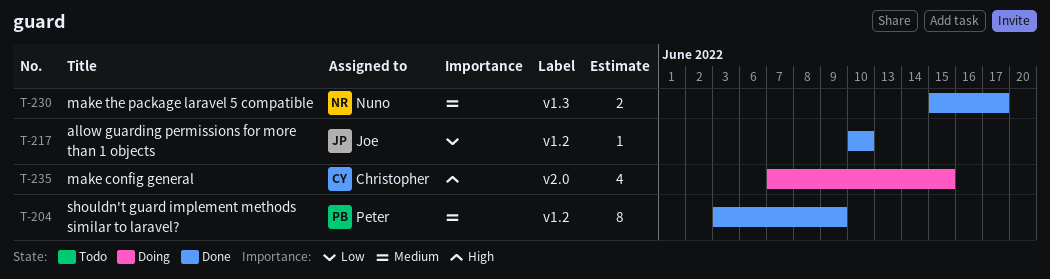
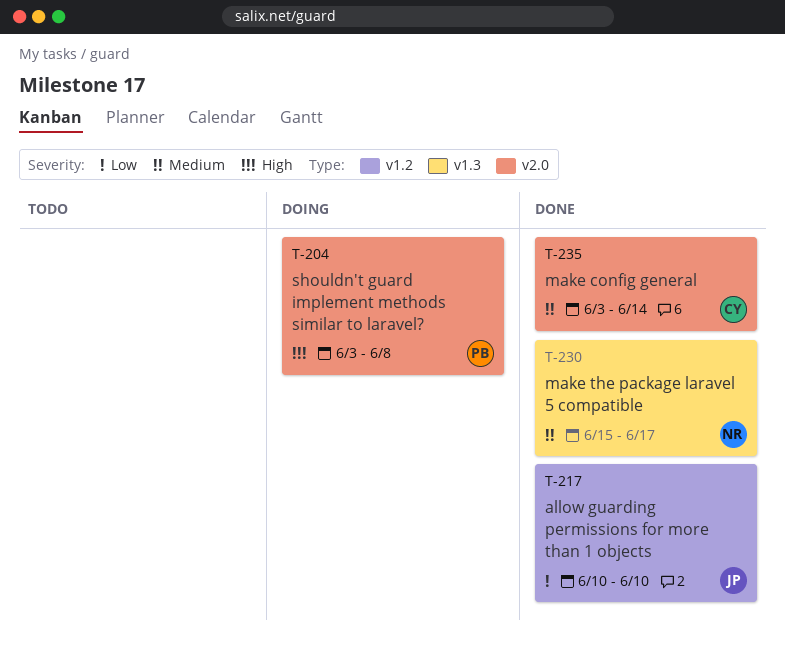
T-204, status: Done -> Doing
T-204, priority: Medium -> High
T-204, label: v1.2 -> v2.0
T-204, due: Jun 9 -> Jun 8
T-235, status: Doing -> Done
T-235, priority: High -> Medium
T-235, start: Jun 7 -> Jun 3
T-235, due: Jun 15 -> Jun 14

